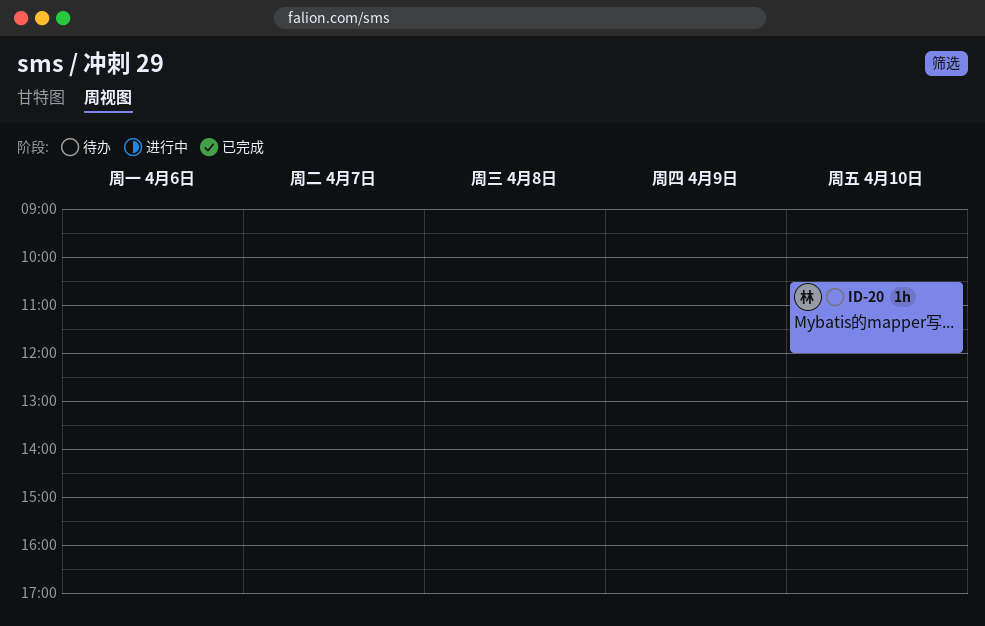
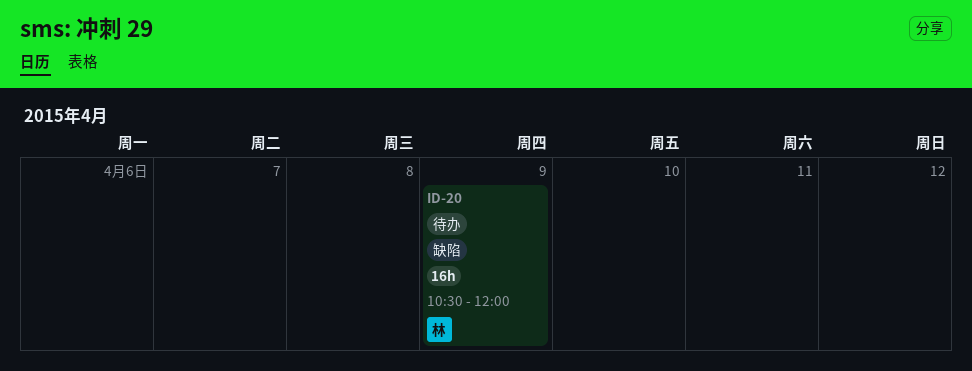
ID-20, estimate: 1h -> 16h
ID-20, day: Apr 10 -> Apr 9

